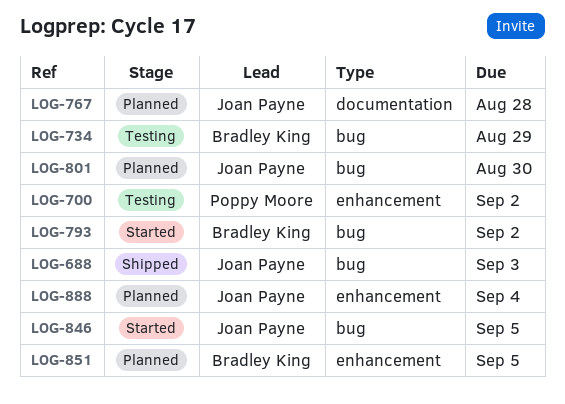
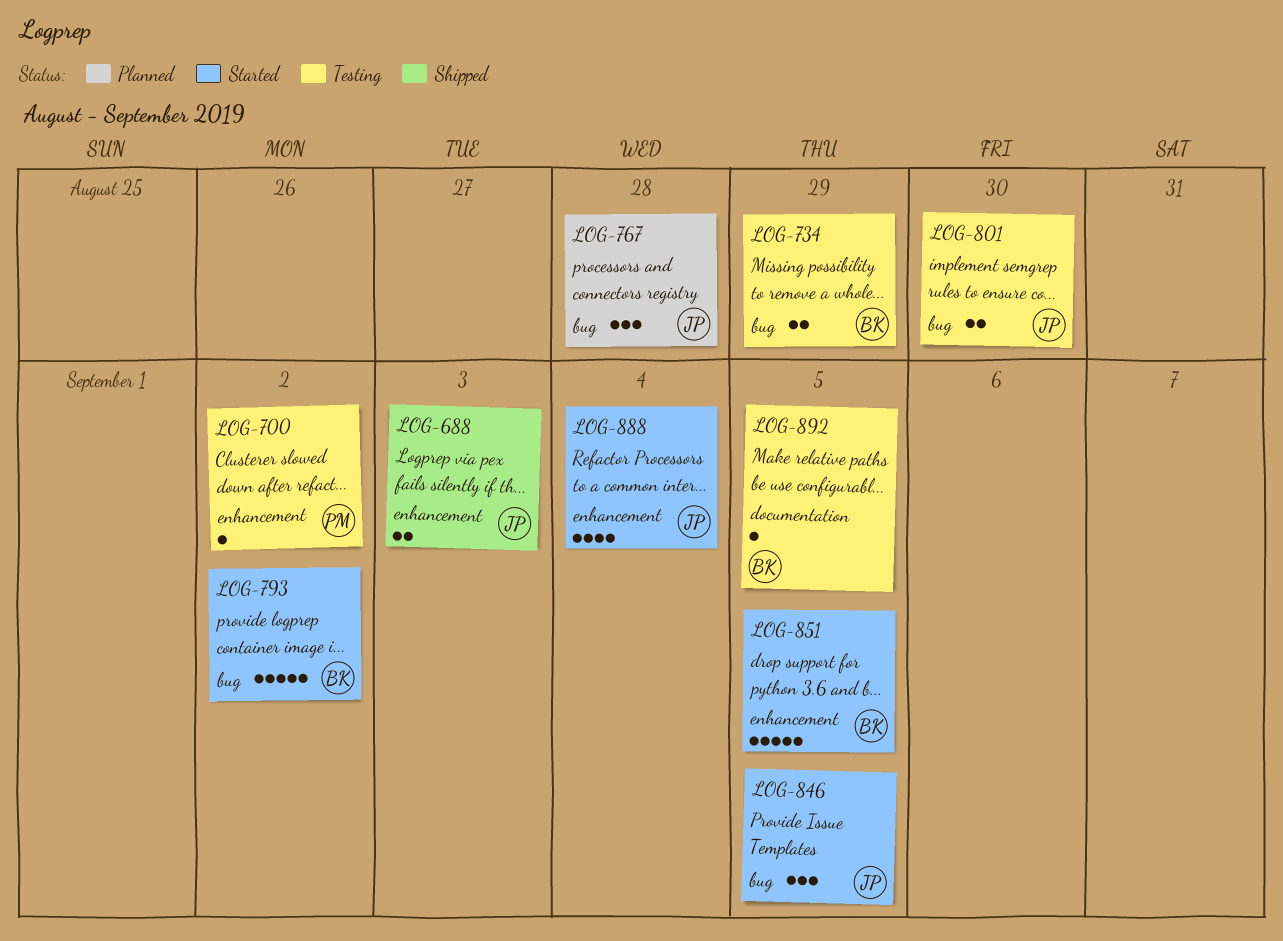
LOG-688, label: bug -> enhancement
LOG-767, label: documentation -> bug
LOG-801, status: Planned -> Testing
LOG-851, status: Planned -> Started
LOG-888, status: Planned -> Started
LOG-892: none -> present

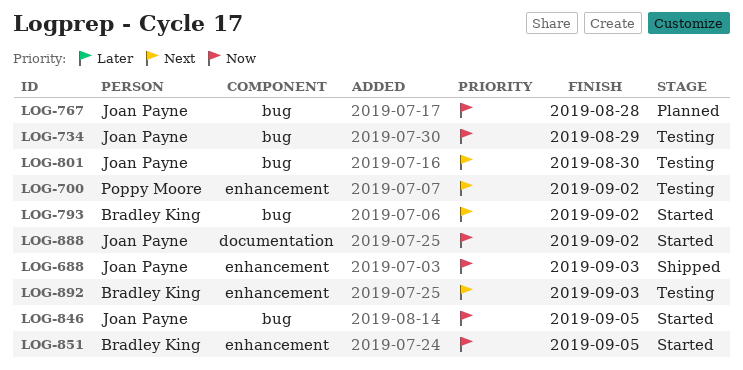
LOG-734, owner: Bradley King -> Joan Payne
LOG-888, label: enhancement -> documentation
LOG-888, due: Sep 4 -> Sep 2
LOG-892, label: documentation -> enhancement
LOG-892, due: Sep 5 -> Sep 3

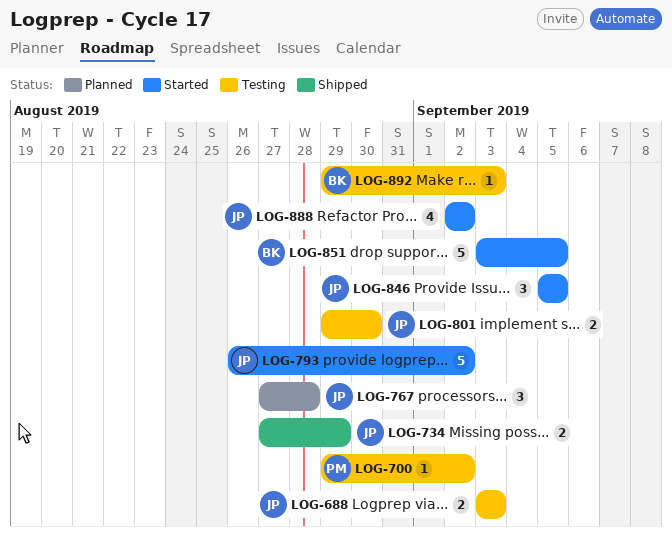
LOG-688, status: Shipped -> Testing
LOG-734, status: Testing -> Shipped
LOG-793, owner: Bradley King -> Joan Payne

